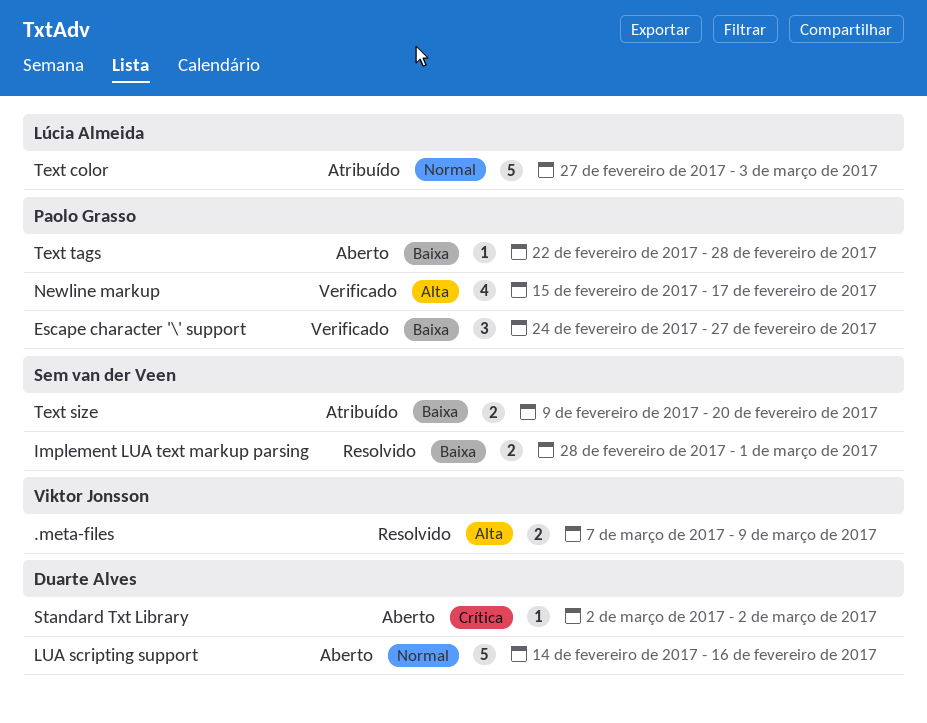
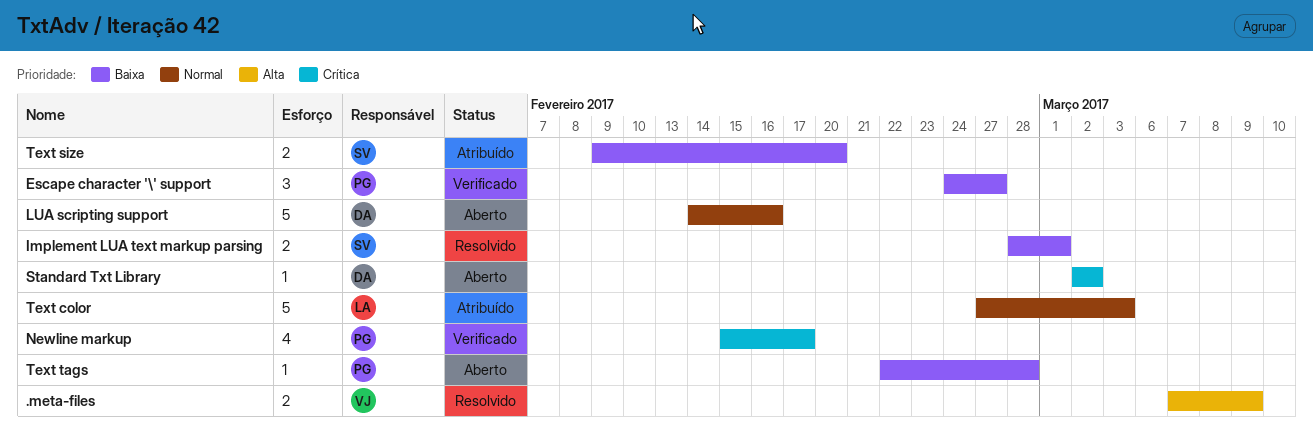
Newline markup, priority: Alta -> Crítica

